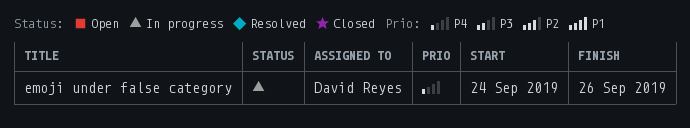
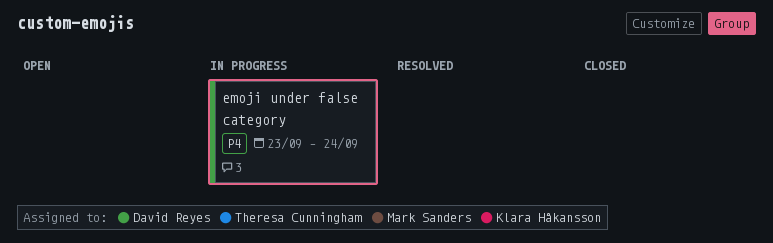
emoji under false category, start: Sep 24 -> Sep 23
emoji under false category, due: Sep 26 -> Sep 24

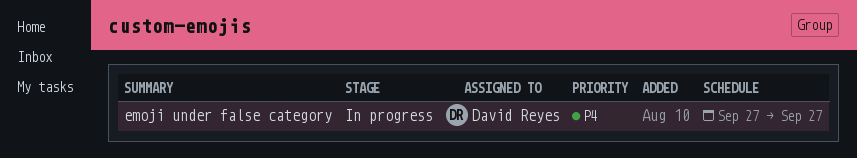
emoji under false category, start: Sep 23 -> Sep 27
emoji under false category, due: Sep 24 -> Sep 27

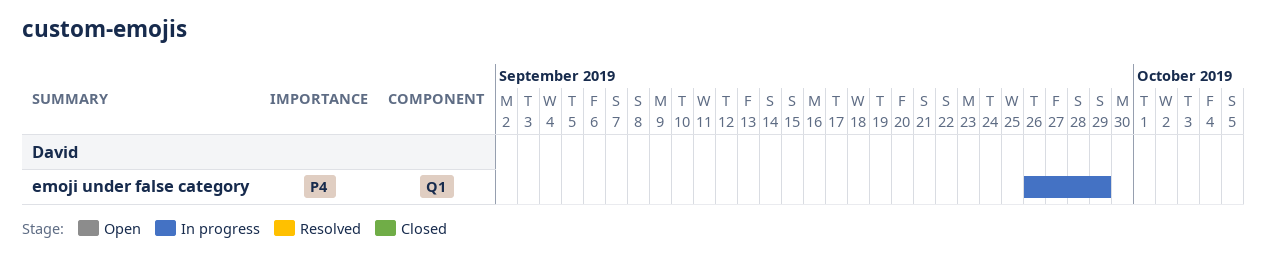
emoji under false category, start: Sep 27 -> Sep 26
emoji under false category, due: Sep 27 -> Sep 29

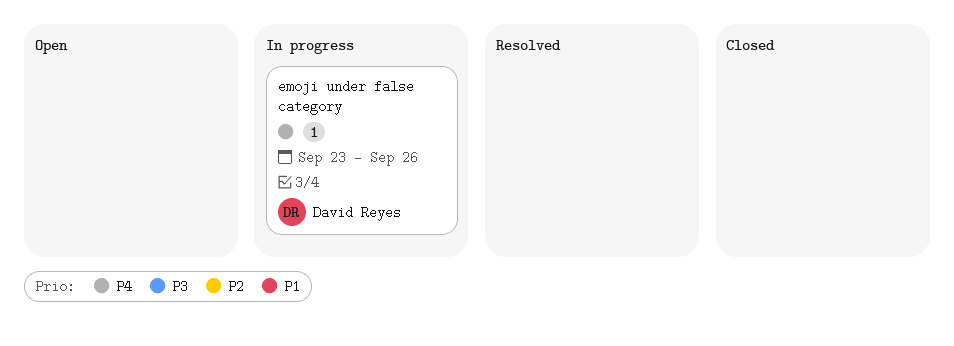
emoji under false category, start: Sep 26 -> Sep 23
emoji under false category, due: Sep 29 -> Sep 26

